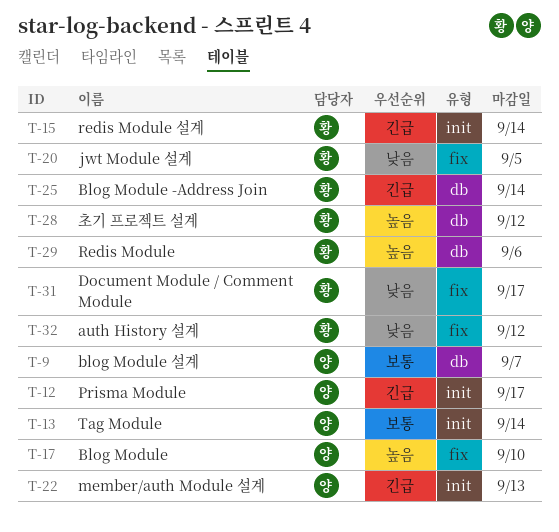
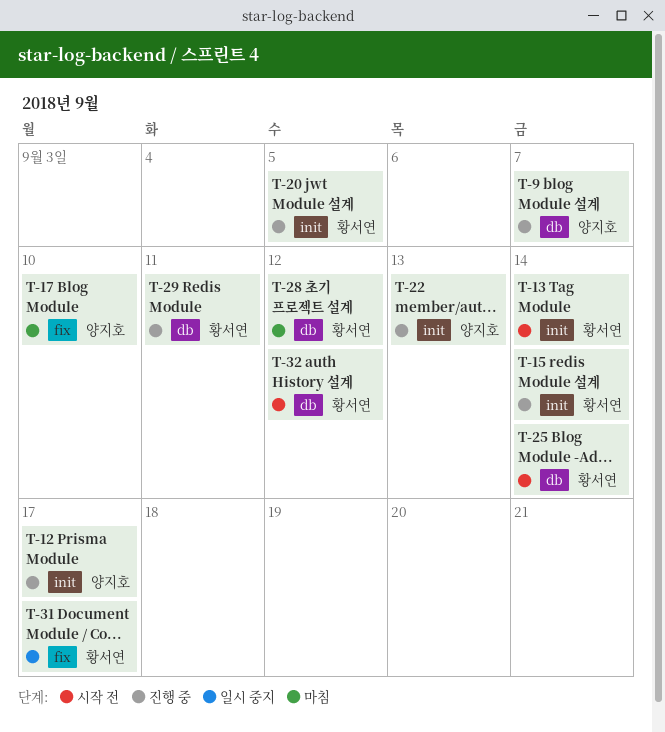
T-13, owner: 양지호 -> 황서연
T-20, label: fix -> init
T-29, due: Sep 6 -> Sep 11
T-32, label: fix -> db

